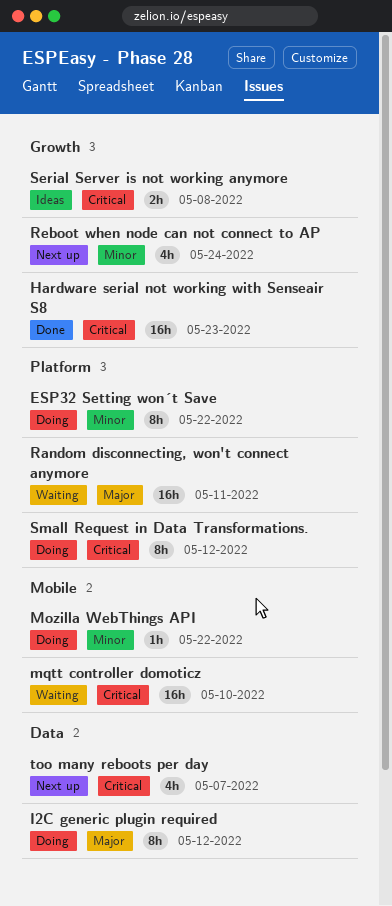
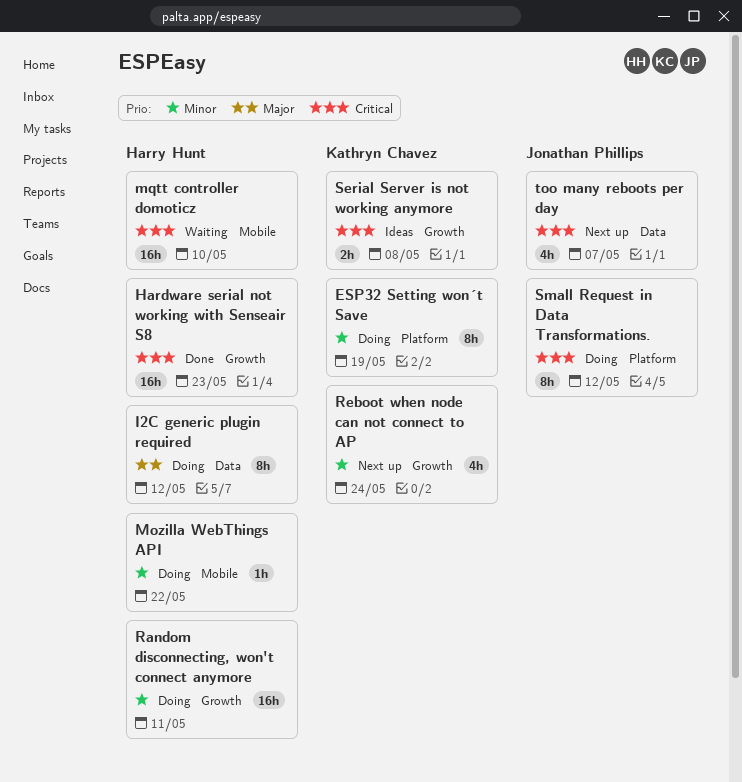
ESP32 Setting won´t Save, due: May 22 -> May 19
Random disconnecting, won't connect anymore, status: Waiting -> Doing
Random disconnecting, won't connect anymore, priority: Major -> Minor
Random disconnecting, won't connect anymore, label: Platform -> Growth

